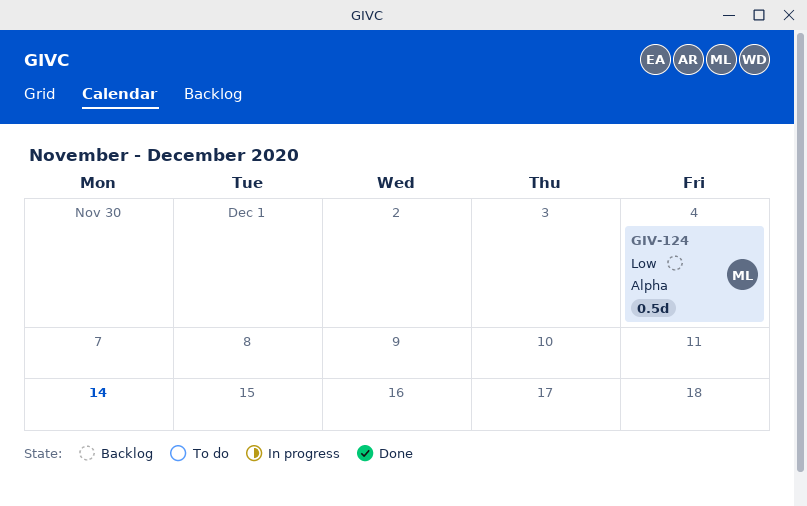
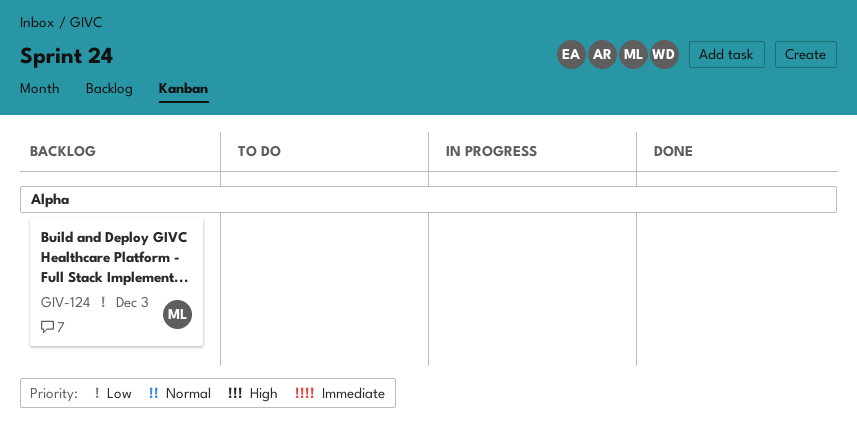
GIV-124, due: Dec 4 -> Dec 3

